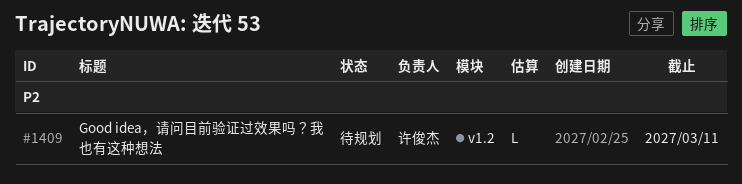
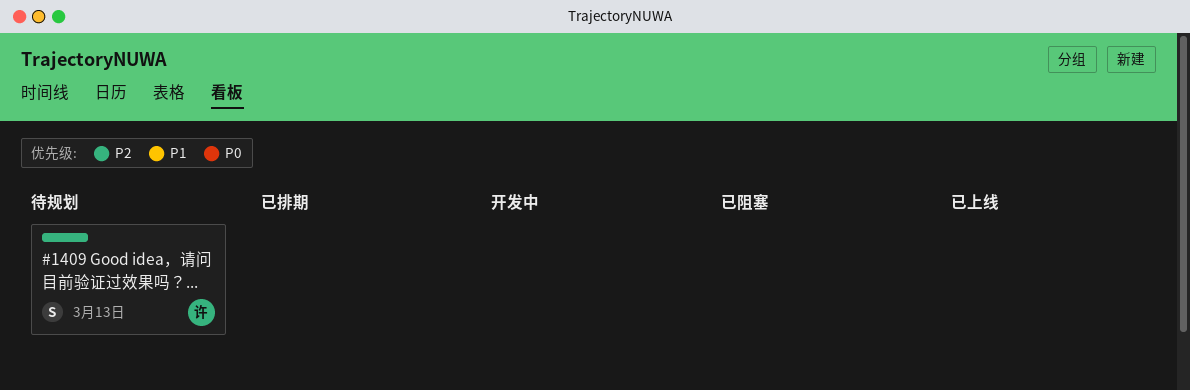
#1409, estimate: L -> S
#1409, due: Mar 11 -> Mar 13

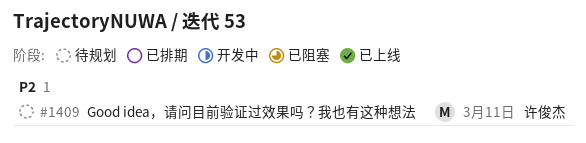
#1409, estimate: S -> M
#1409, due: Mar 13 -> Mar 11

